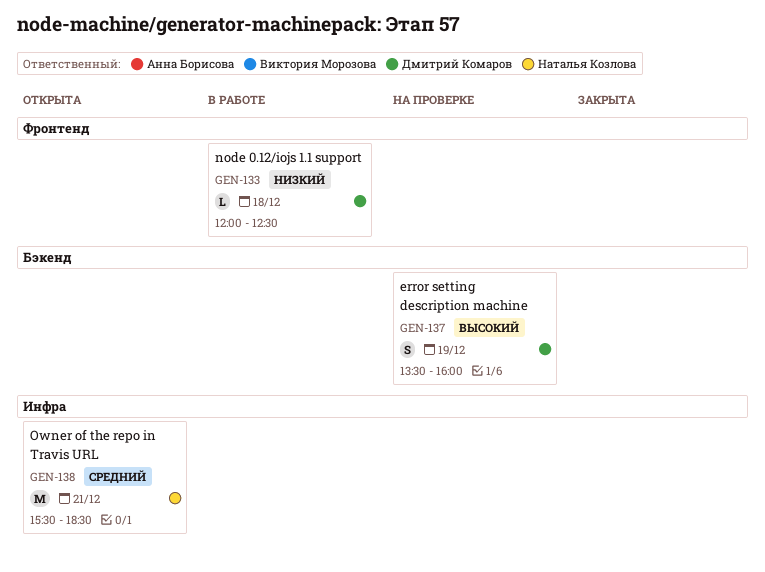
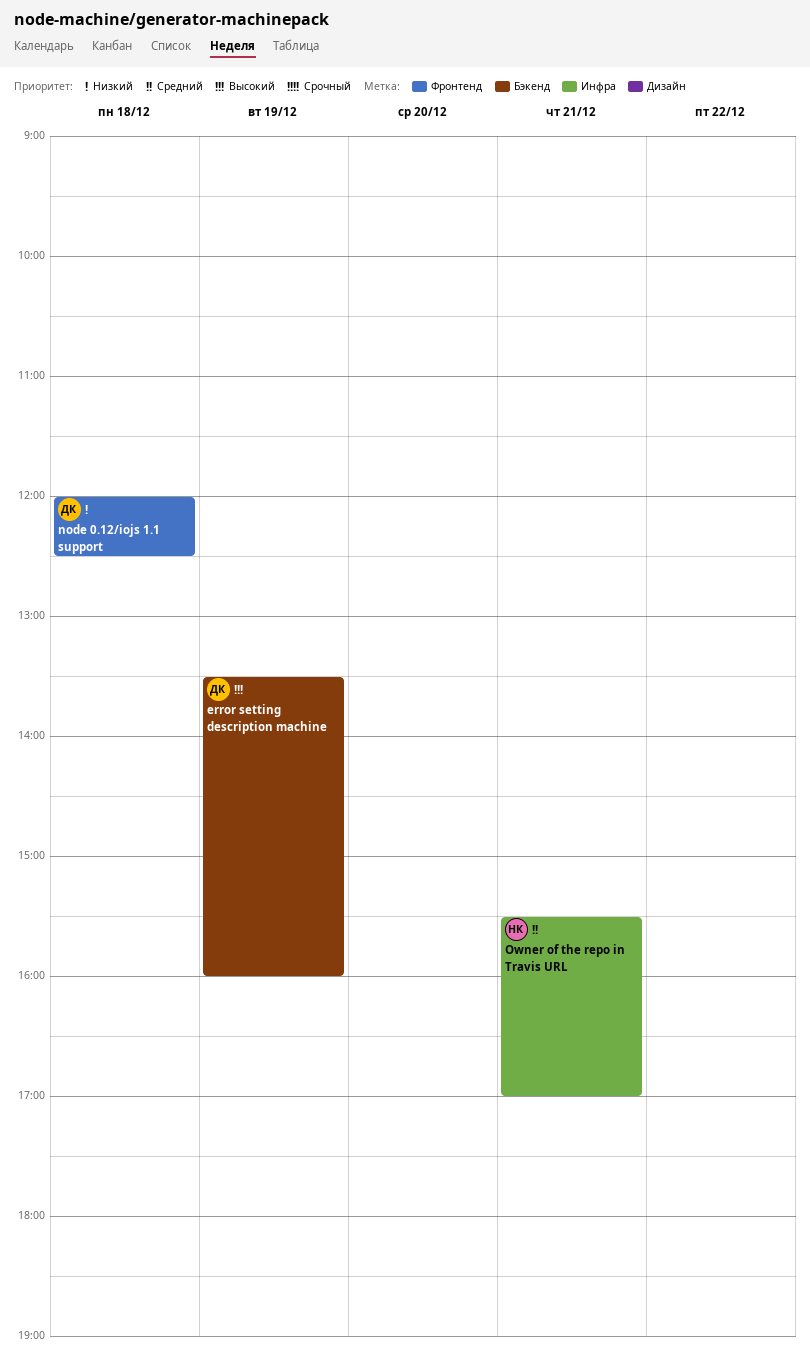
Owner of the repo in Travis URL, ends: 18:30 -> 17:00

